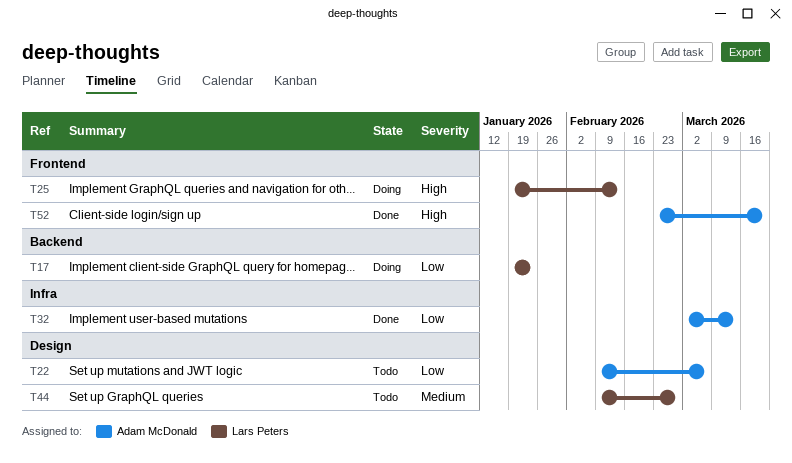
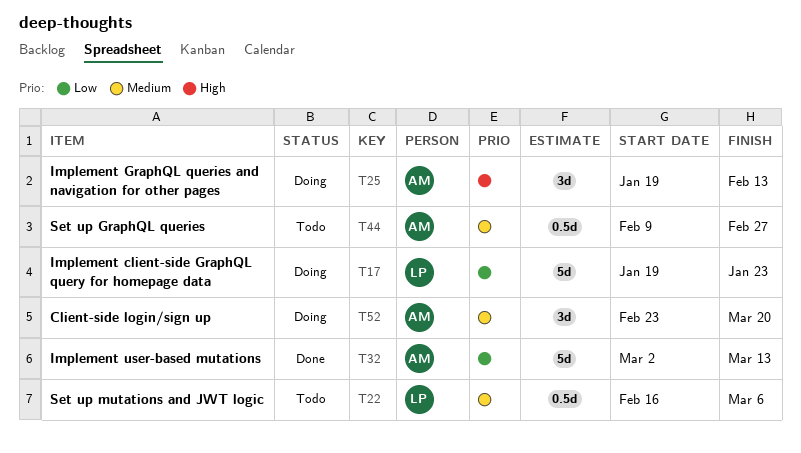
T22, owner: Adam McDonald -> Lars Peters
T22, priority: Low -> Medium
T22, start: Feb 9 -> Feb 16
T25, owner: Lars Peters -> Adam McDonald
T44, owner: Lars Peters -> Adam McDonald
T52, status: Done -> Doing
T52, priority: High -> Medium

